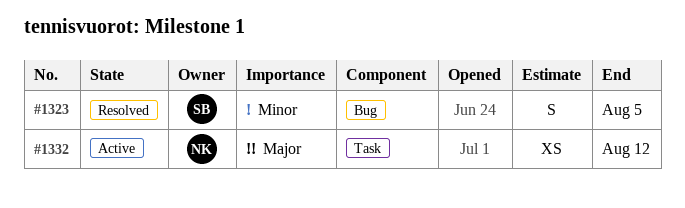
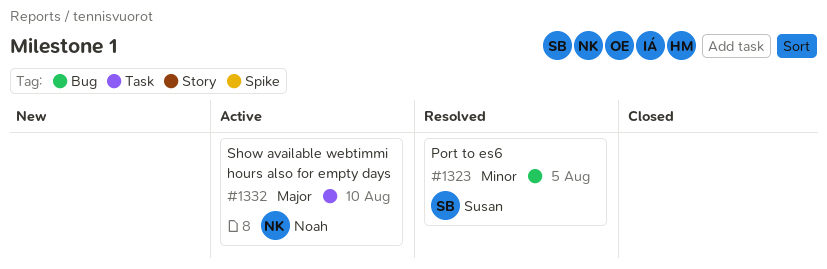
#1332, due: Aug 12 -> Aug 10

